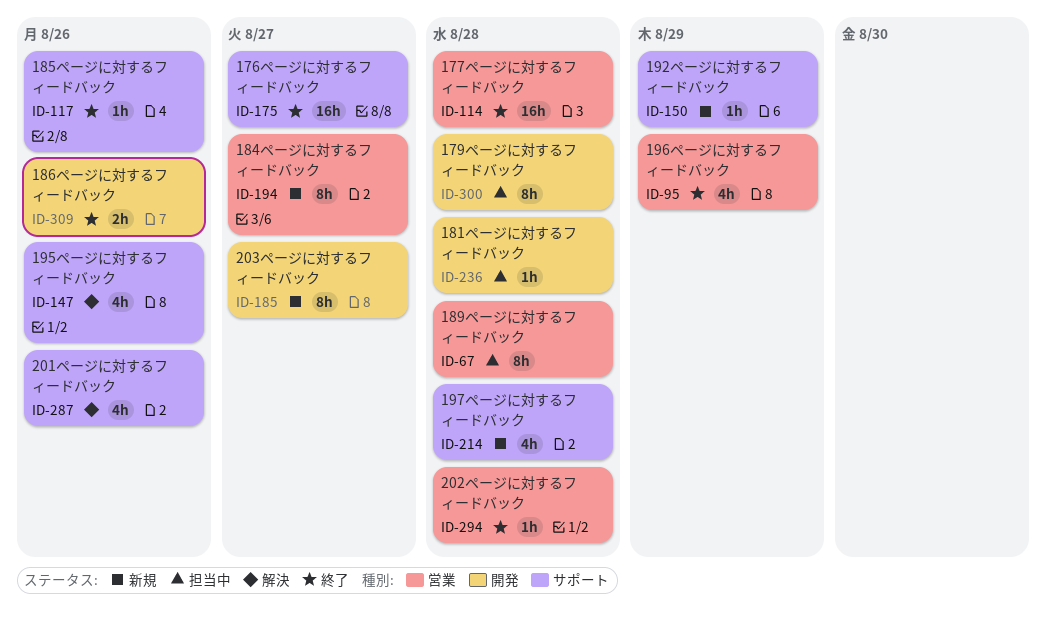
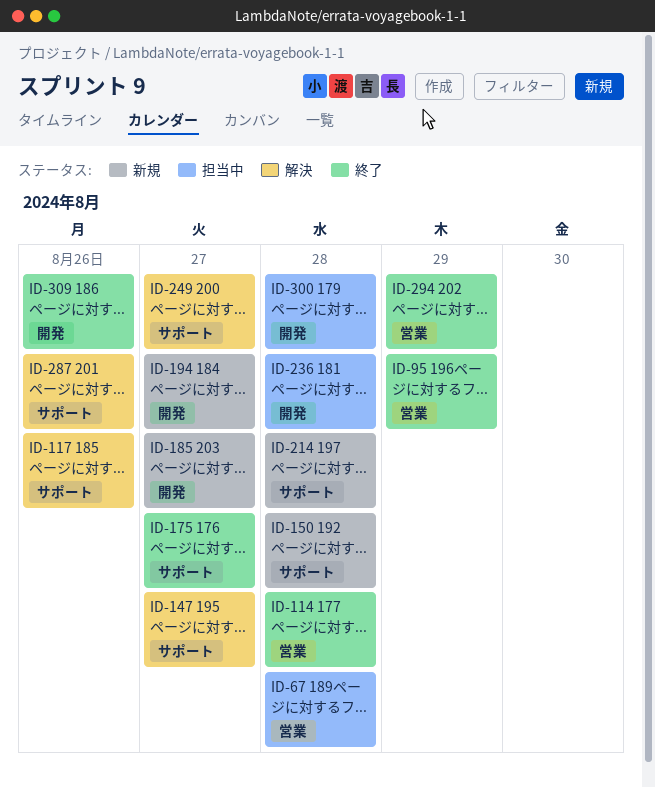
ID-117, status: 終了 -> 解決
ID-147, due: Aug 26 -> Aug 27
ID-150, due: Aug 29 -> Aug 28
ID-194, label: 営業 -> 開発
ID-249: none -> present
ID-294, due: Aug 28 -> Aug 29

